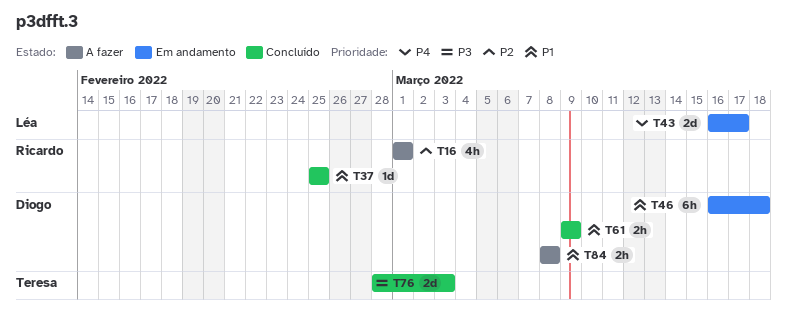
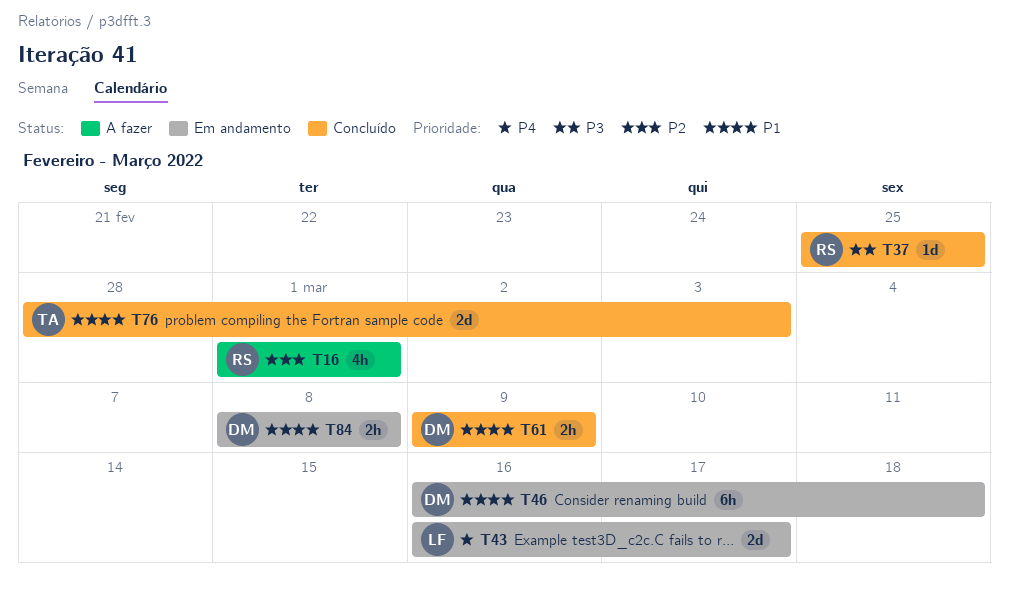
T37, priority: P1 -> P3
T76, priority: P3 -> P1
T84, status: A fazer -> Em andamento

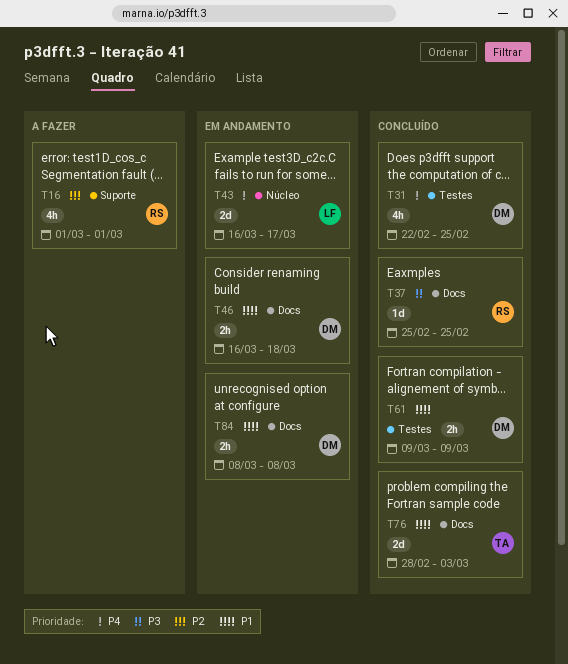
T31: none -> present
T46, estimate: 6h -> 2h

